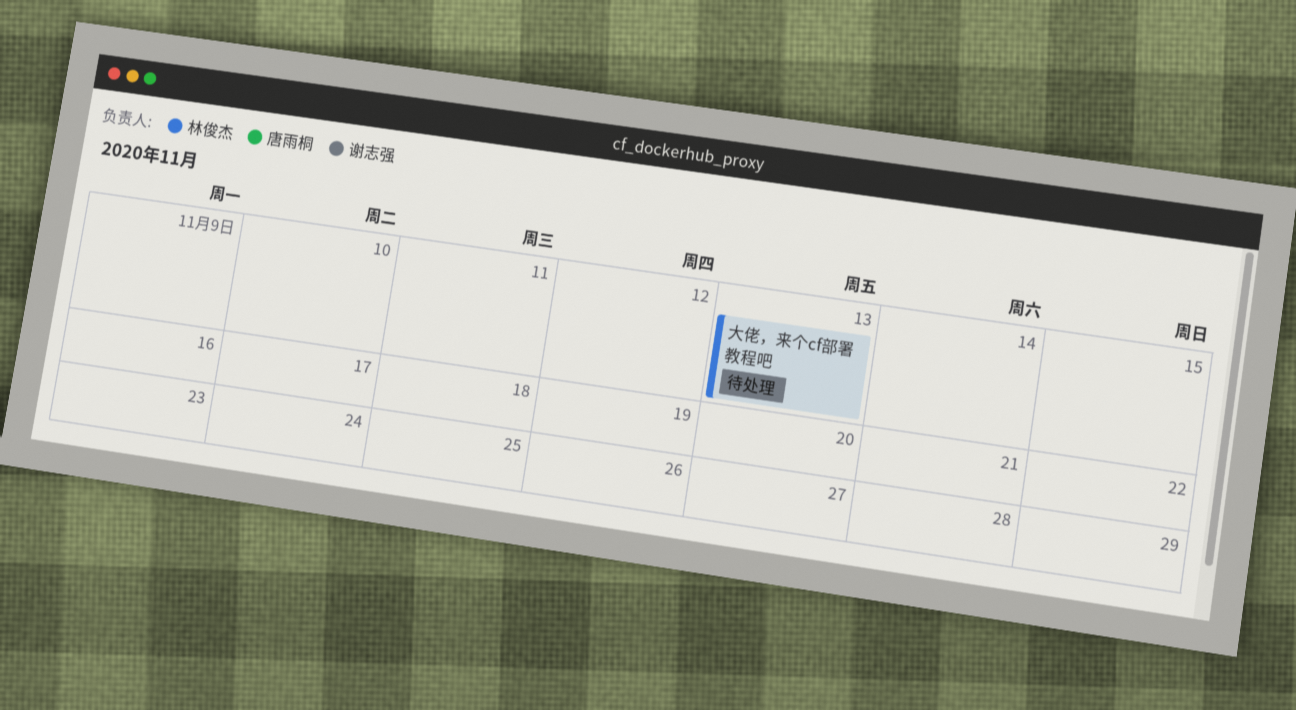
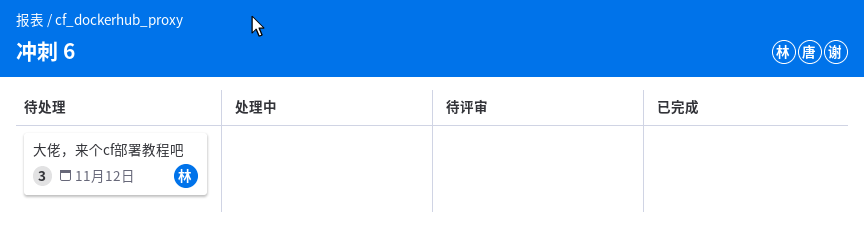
大佬，来个cf部署教程吧, due: Nov 13 -> Nov 12

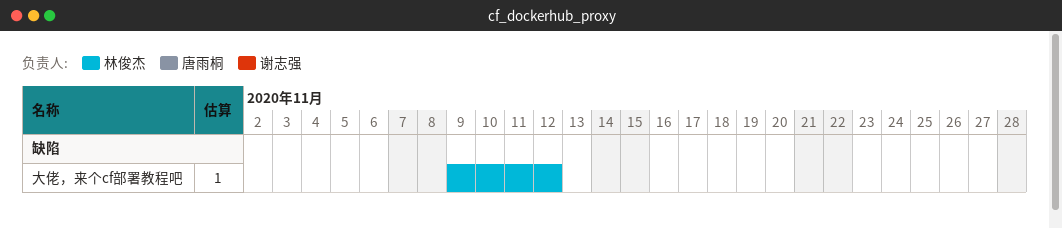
大佬，来个cf部署教程吧, estimate: 3 -> 1

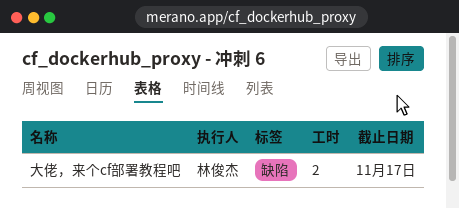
大佬，来个cf部署教程吧, estimate: 1 -> 2
大佬，来个cf部署教程吧, due: Nov 12 -> Nov 17

